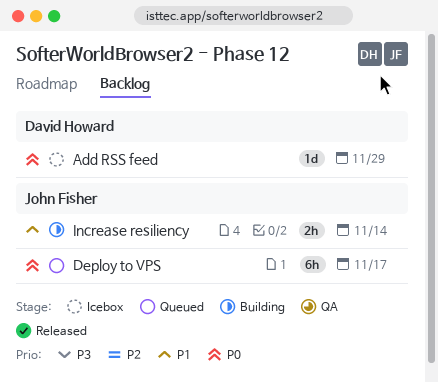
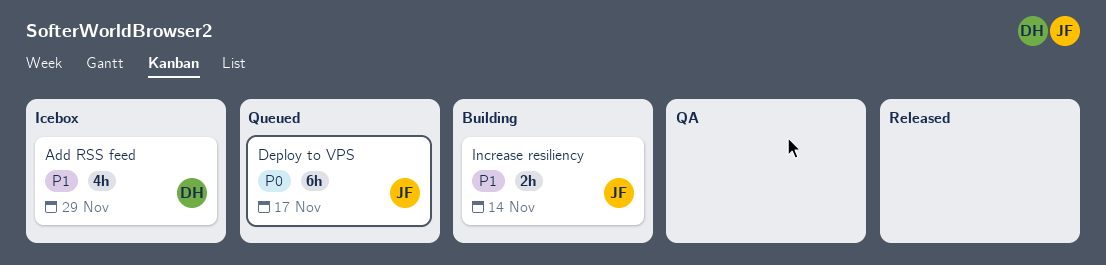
Add RSS feed, priority: P0 -> P1
Add RSS feed, estimate: 1d -> 4h

